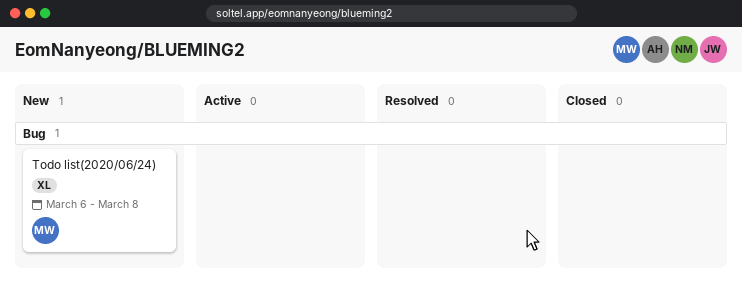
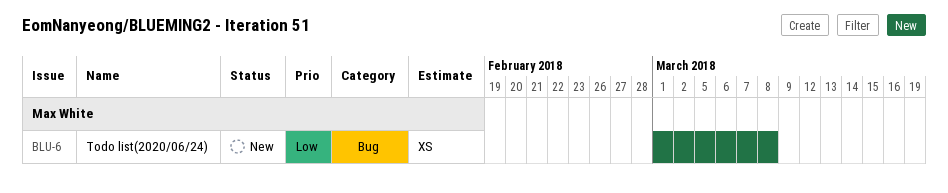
Todo list(2020/06/24), estimate: XL -> XS
Todo list(2020/06/24), start: Mar 6 -> Mar 1

